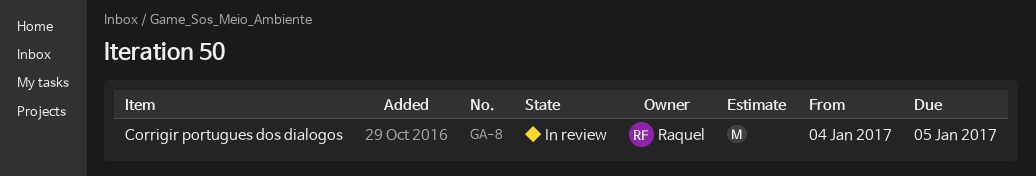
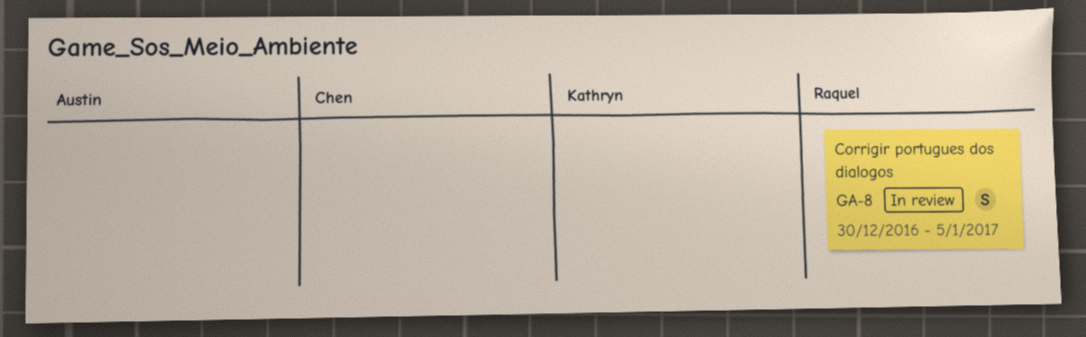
GA-8, estimate: M -> S
GA-8, start: Jan 4 -> Dec 30

